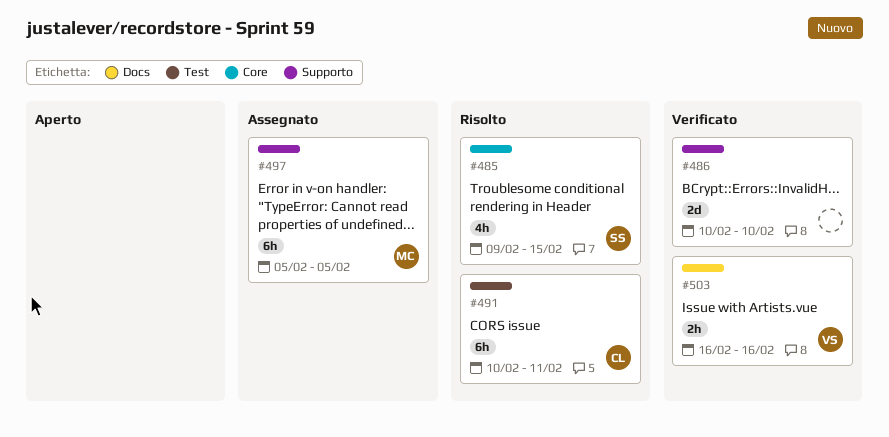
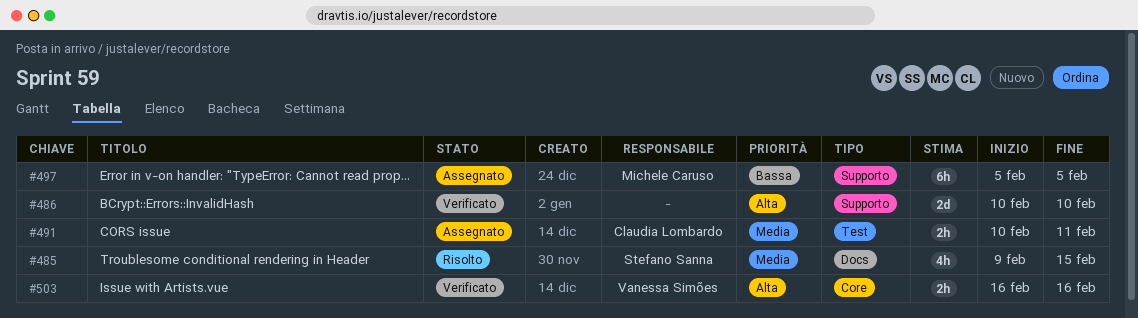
#485, label: Core -> Docs
#491, status: Risolto -> Assegnato
#491, estimate: 6h -> 2h
#503, label: Docs -> Core

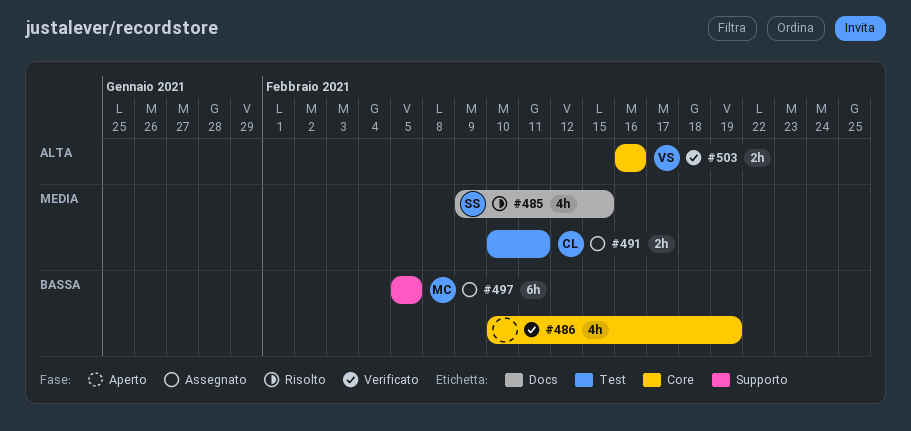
#486, priority: Alta -> Bassa
#486, label: Supporto -> Core
#486, estimate: 2d -> 4h
#486, due: Feb 10 -> Feb 19

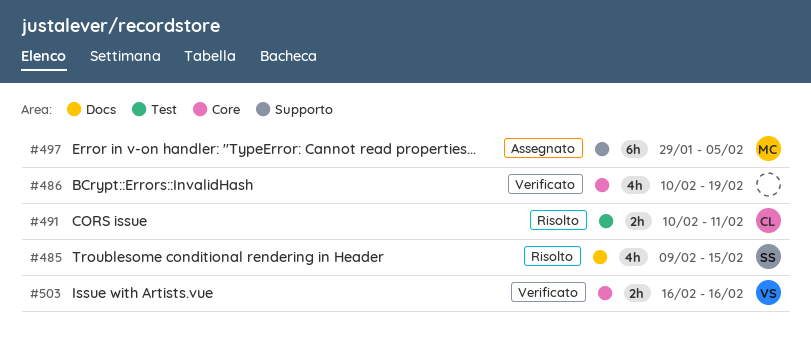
#491, status: Assegnato -> Risolto
#497, start: Feb 5 -> Jan 29

